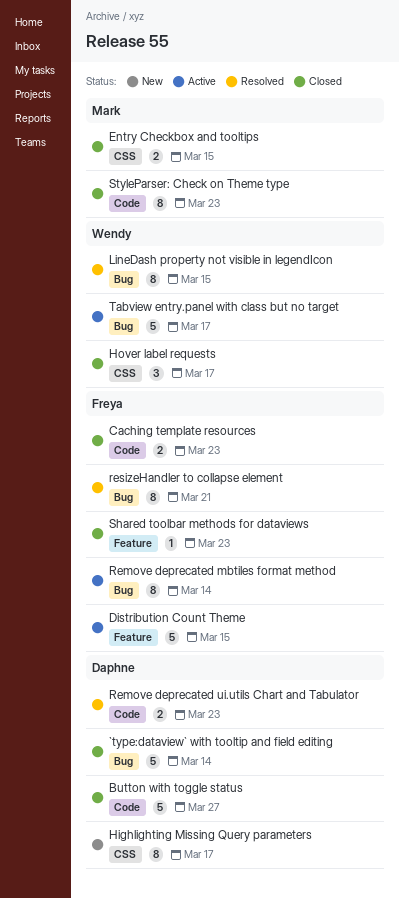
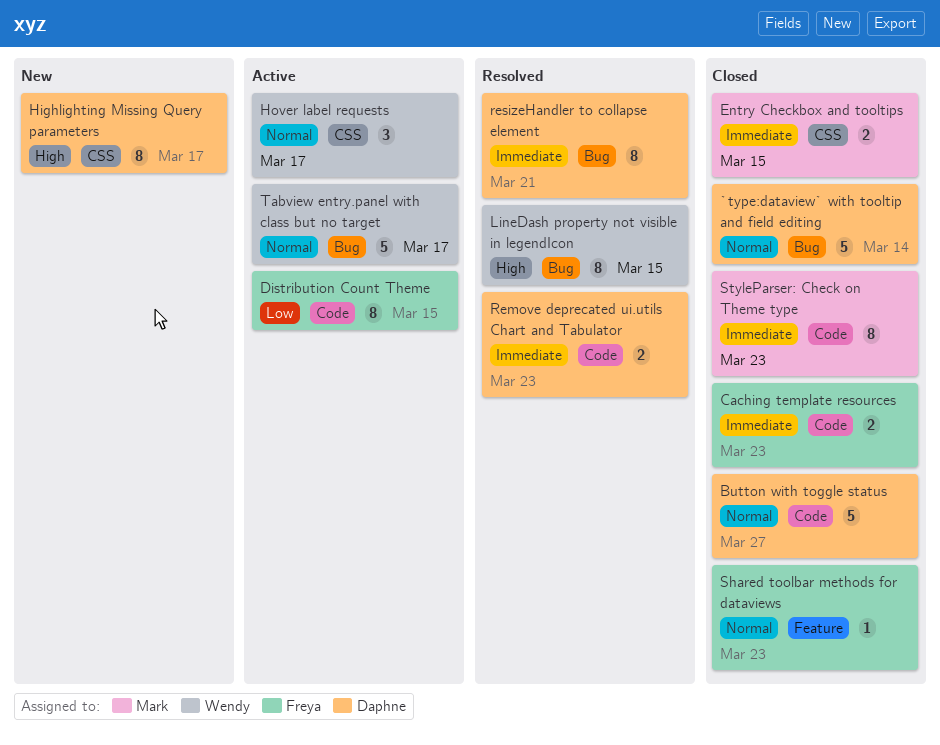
Distribution Count Theme, label: Feature -> Code
Distribution Count Theme, estimate: 5 -> 8
Hover label requests, status: Closed -> Active
Remove deprecated mbtiles format method: present -> none
resizeHandler to collapse element, owner: Freya -> Daphne

